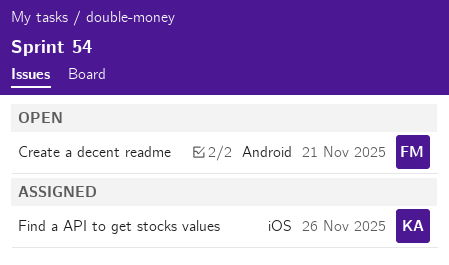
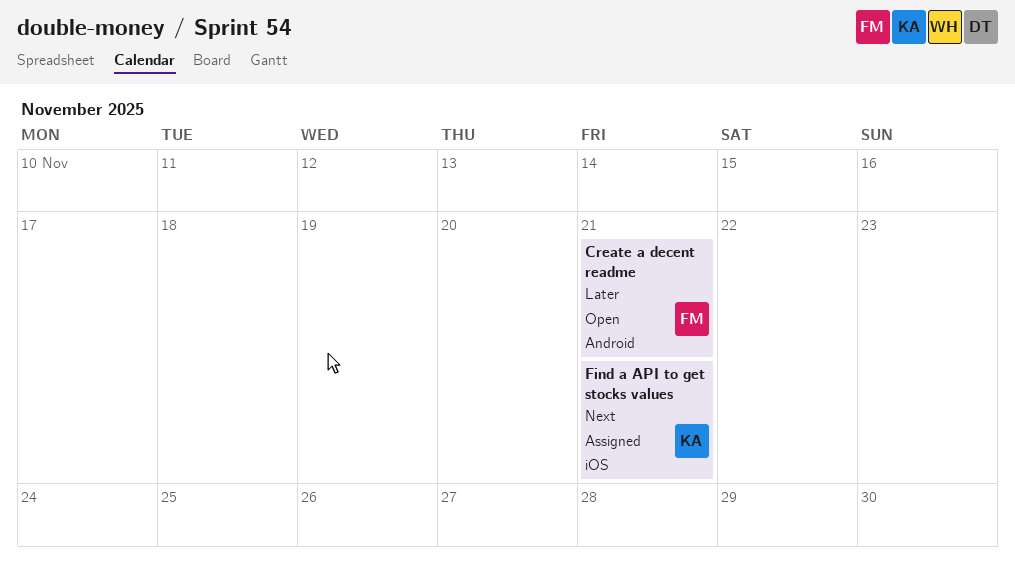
Find a API to get stocks values, due: Nov 26 -> Nov 21

